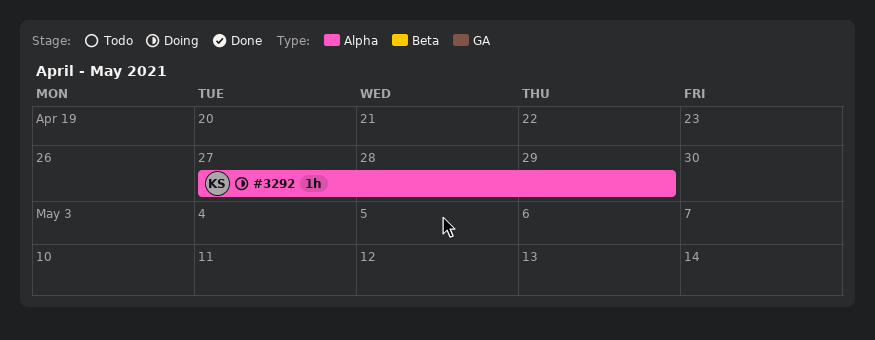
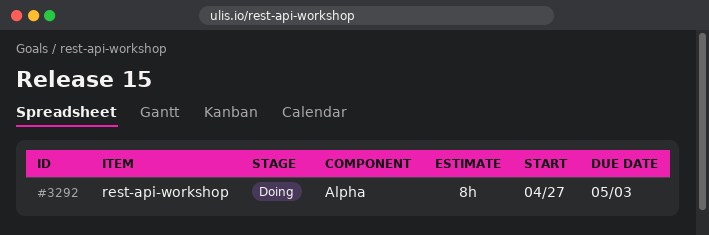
#3292, estimate: 1h -> 8h
#3292, due: Apr 29 -> May 3

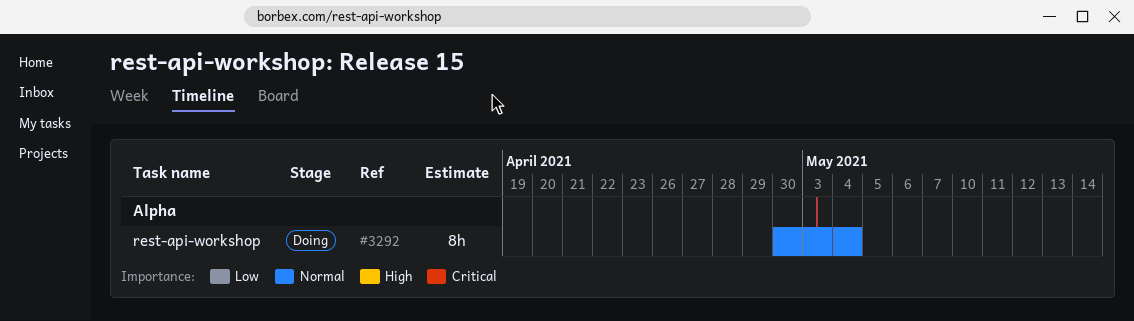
#3292, start: Apr 27 -> Apr 30
#3292, due: May 3 -> May 4

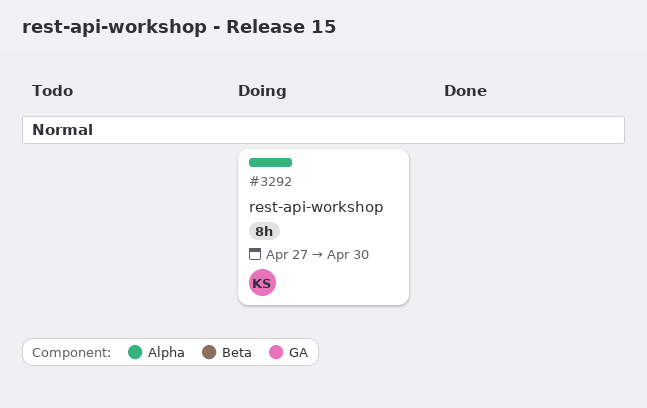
#3292, start: Apr 30 -> Apr 27
#3292, due: May 4 -> Apr 30

